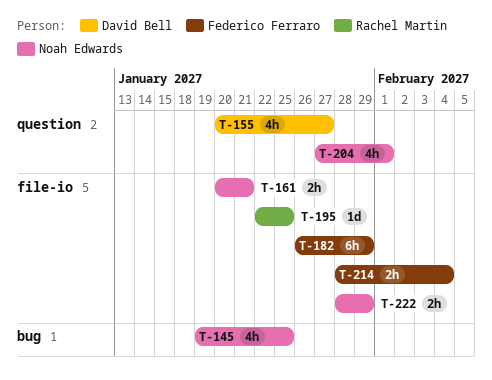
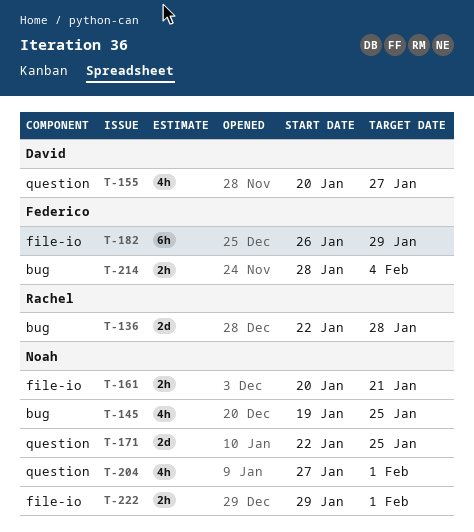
T-136: none -> present
T-171: none -> present
T-195: present -> none
T-214, label: file-io -> bug
T-222, start: Jan 28 -> Jan 29
T-222, due: Jan 29 -> Feb 1

